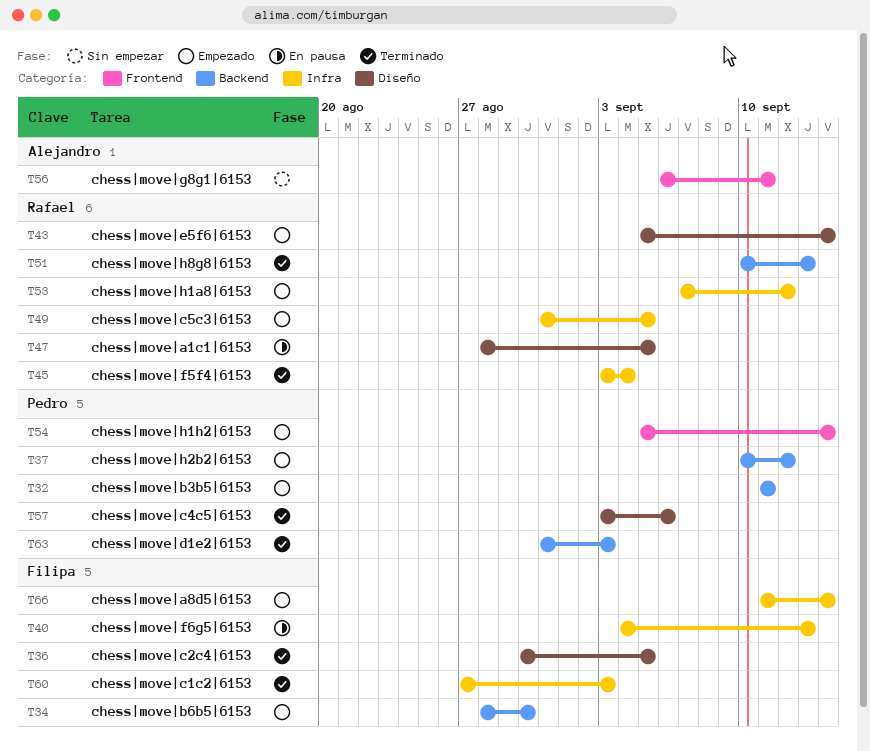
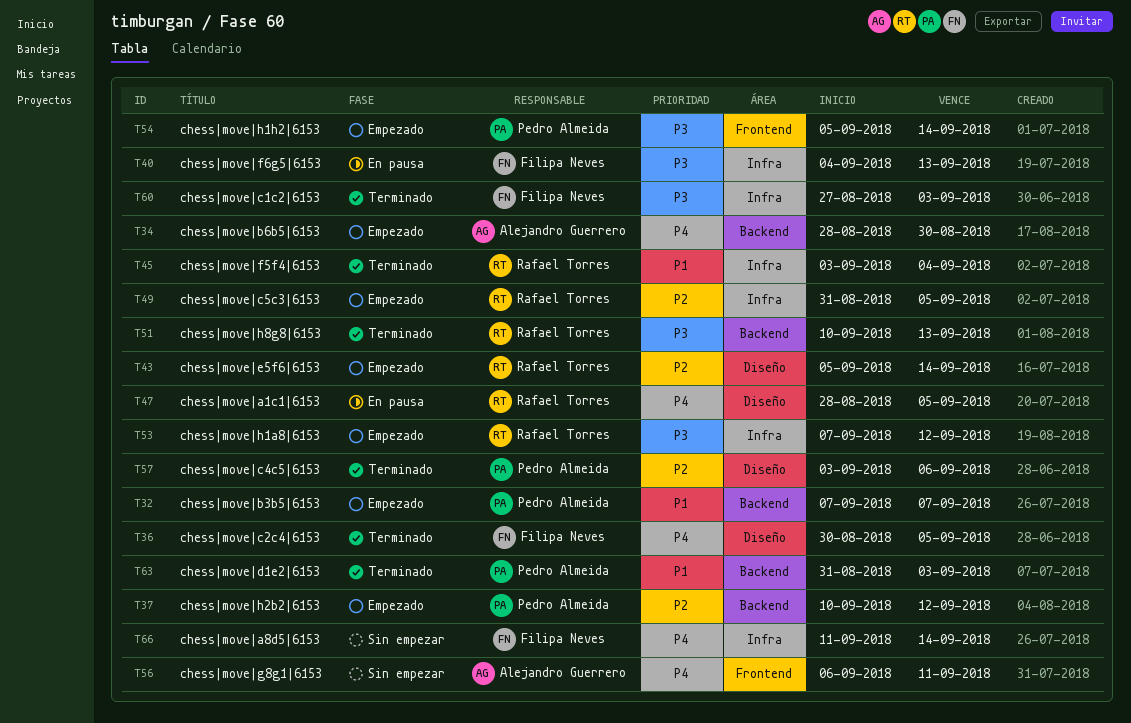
T32, start: Sep 11 -> Sep 7
T32, due: Sep 11 -> Sep 7
T34, owner: Filipa Neves -> Alejandro Guerrero
T66, status: Empezado -> Sin empezar

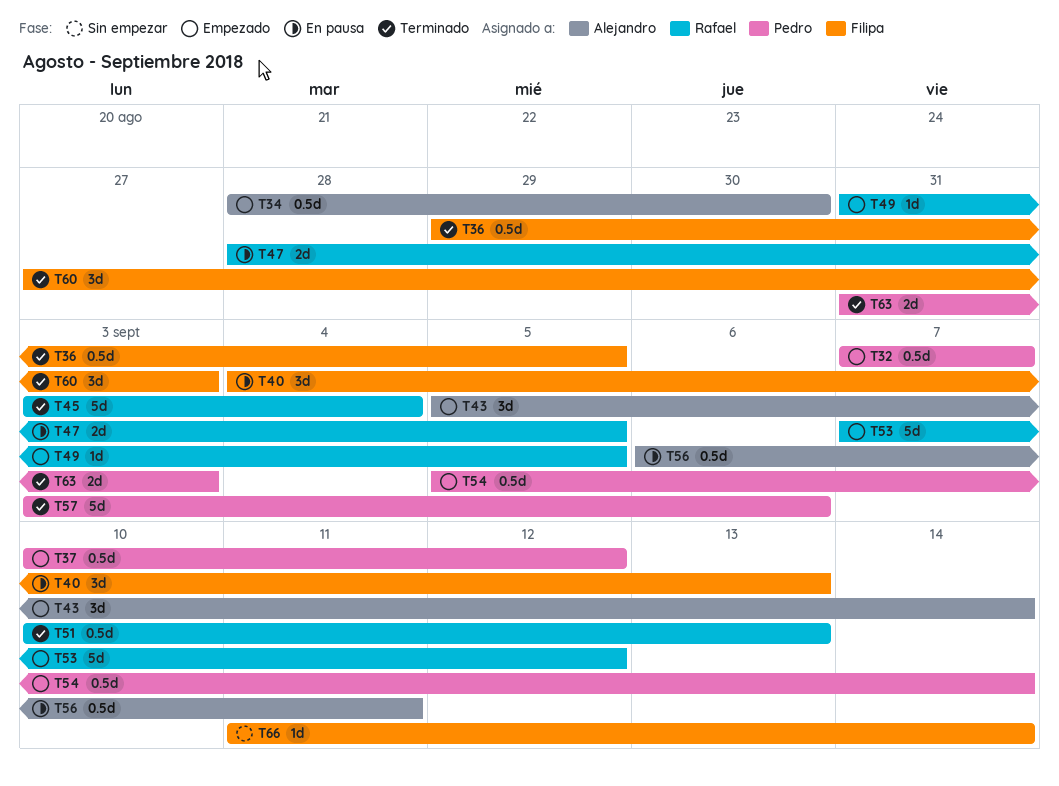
T36, start: Aug 30 -> Aug 29
T43, owner: Rafael Torres -> Alejandro Guerrero
T56, status: Sin empezar -> En pausa

